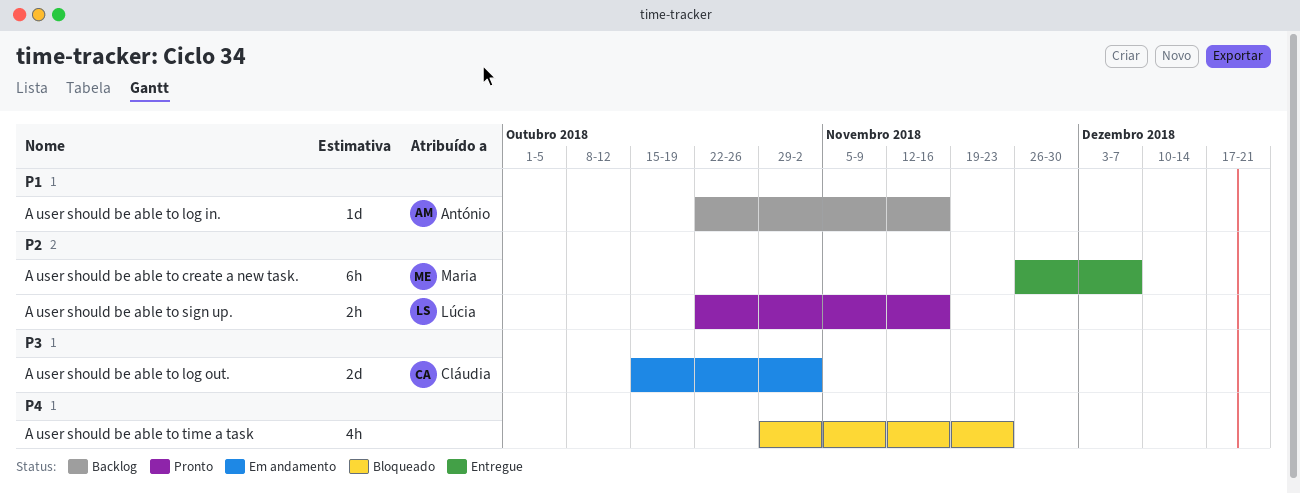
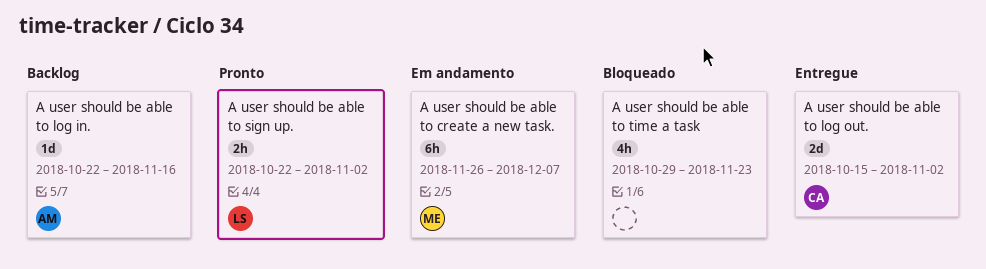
A user should be able to create a new task., status: Entregue -> Em andamento
A user should be able to log out., status: Em andamento -> Entregue
A user should be able to sign up., due: Nov 16 -> Nov 2

